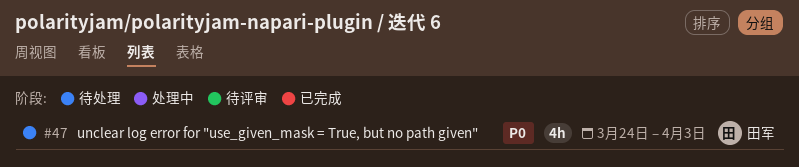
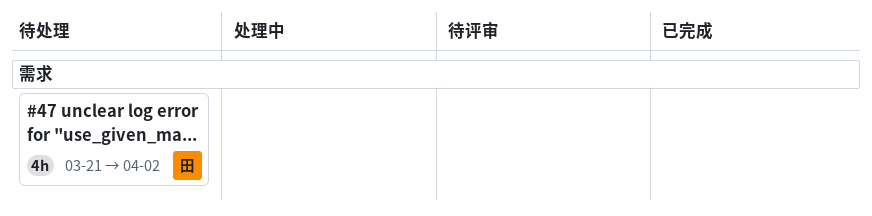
#47, start: Mar 24 -> Mar 21
#47, due: Apr 3 -> Apr 2

